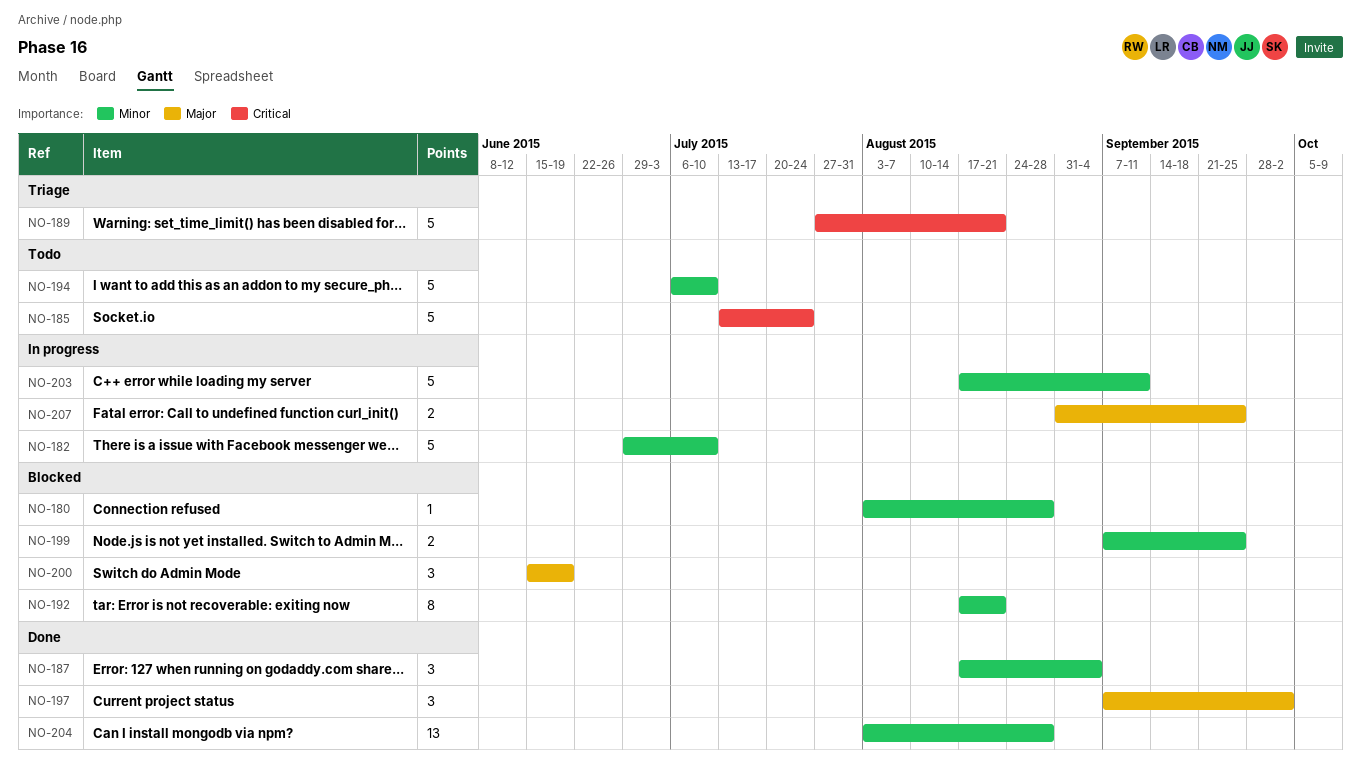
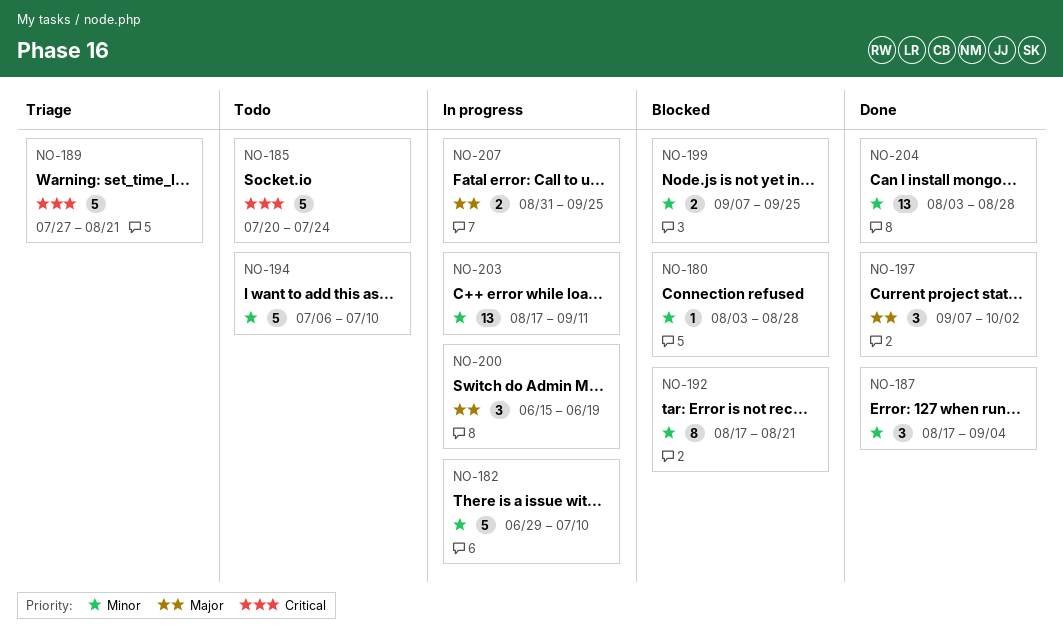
NO-185, start: Jul 13 -> Jul 20
NO-200, status: Blocked -> In progress
NO-203, estimate: 5 -> 13

